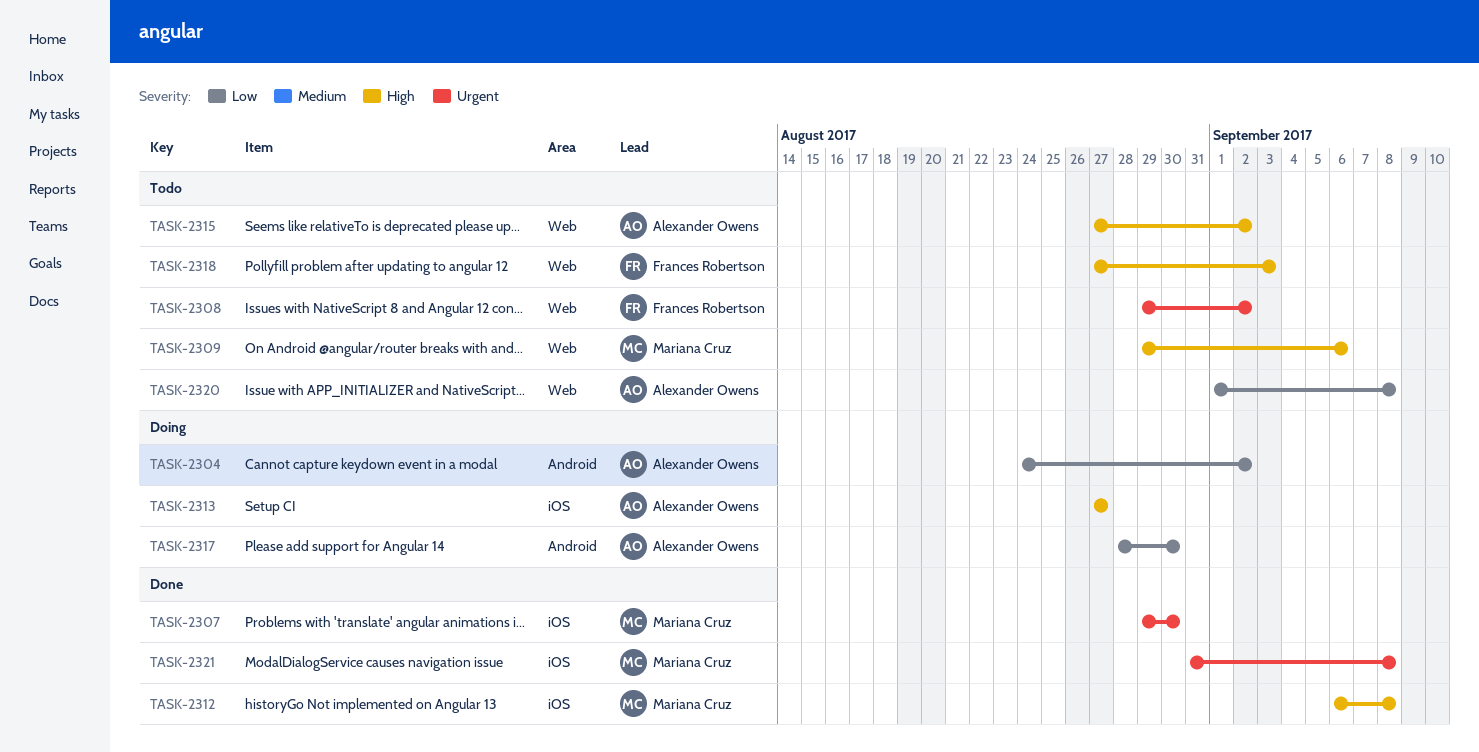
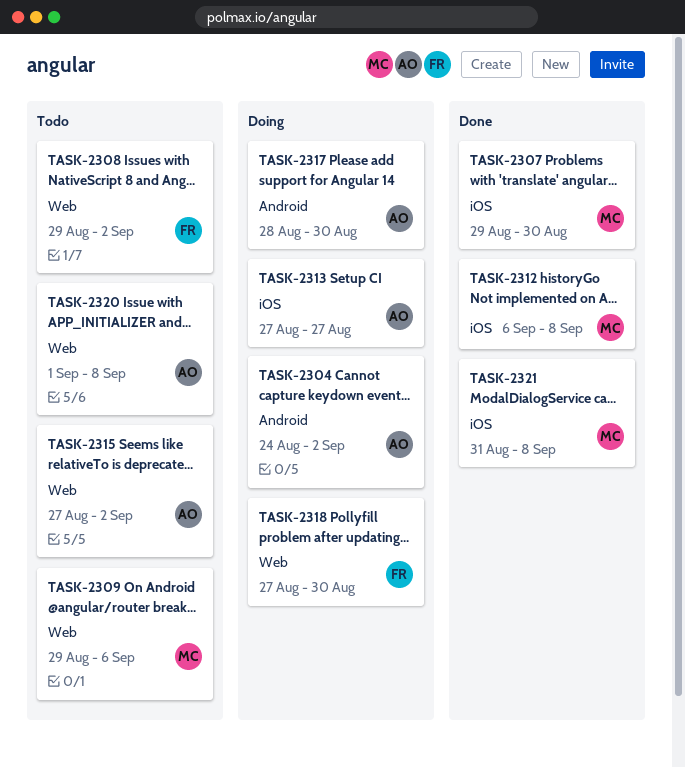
TASK-2318, status: Todo -> Doing
TASK-2318, due: Sep 3 -> Aug 30

